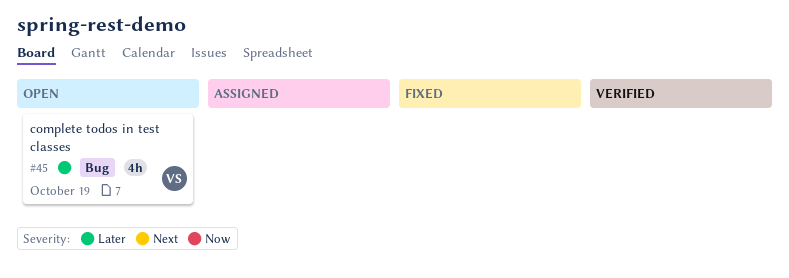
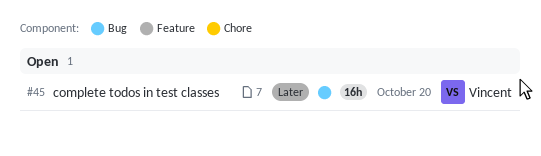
#45, estimate: 4h -> 16h
#45, due: Oct 19 -> Oct 20

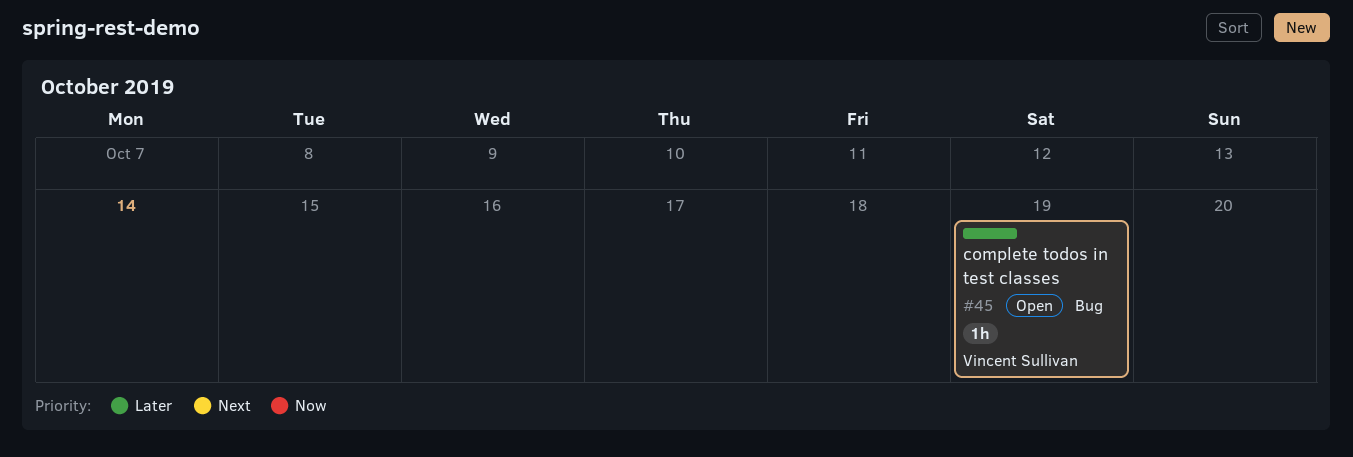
#45, estimate: 16h -> 1h
#45, due: Oct 20 -> Oct 19

